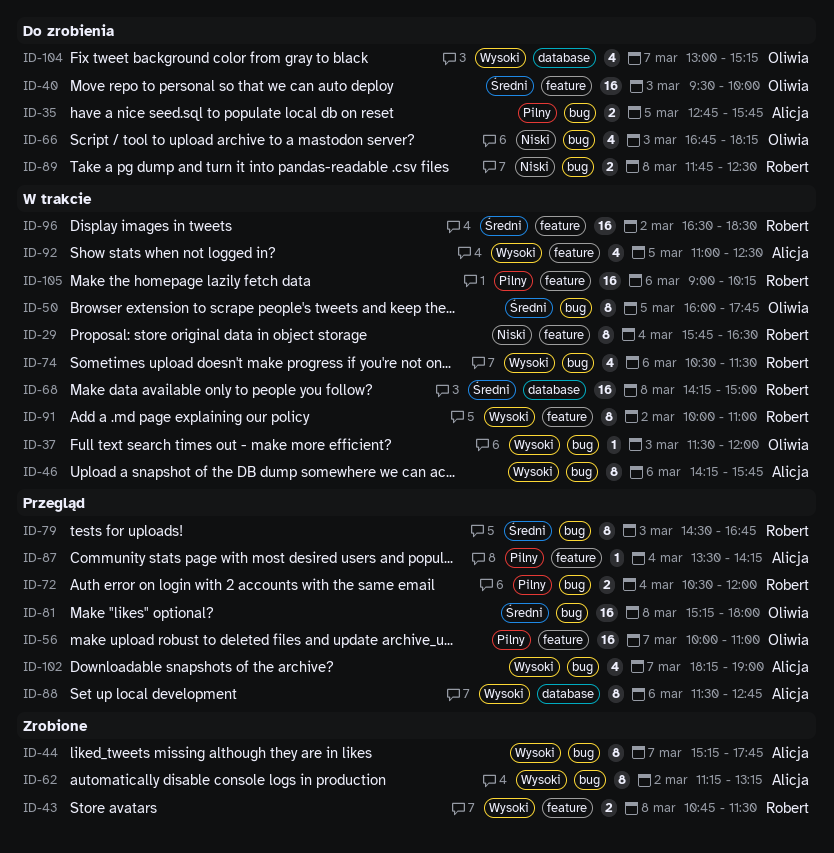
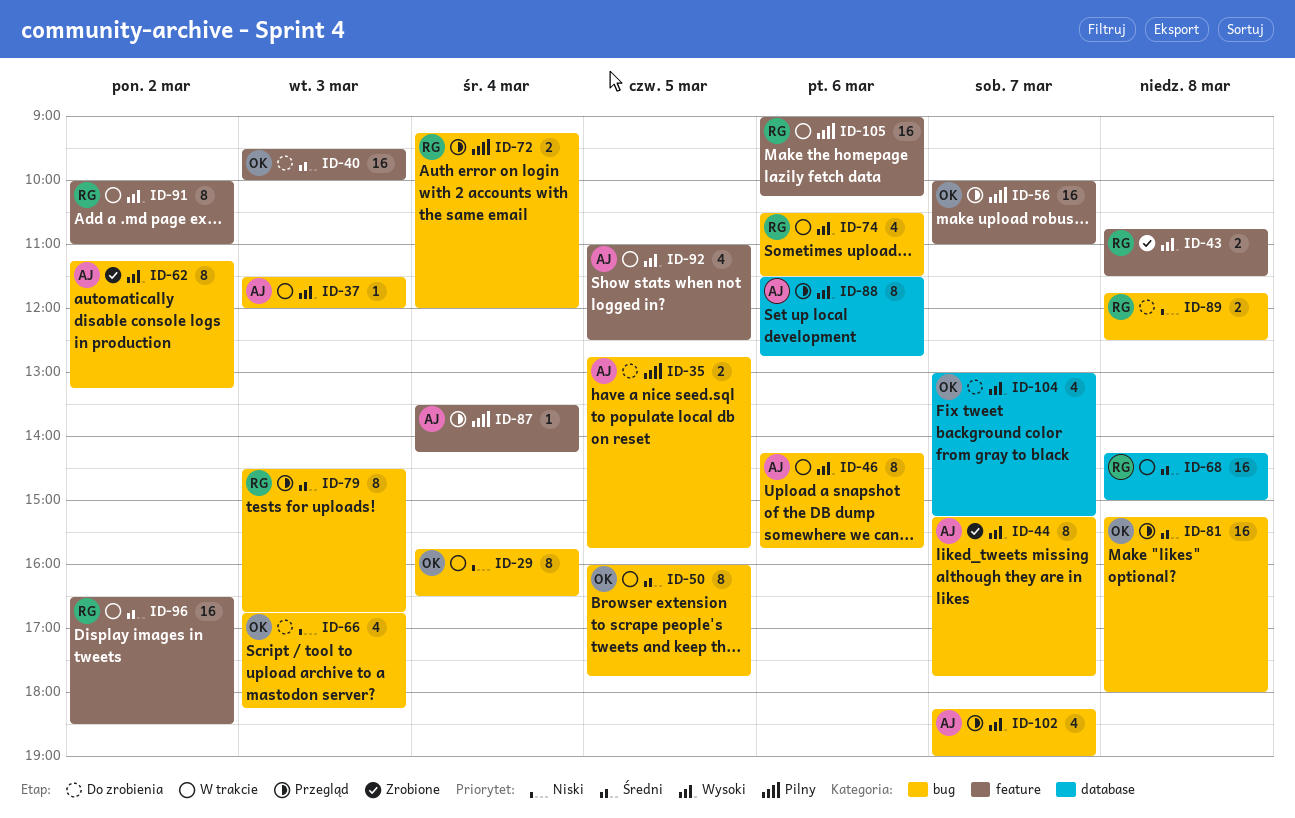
ID-29, owner: Robert -> Oliwia
ID-29, label: feature -> bug
ID-37, owner: Oliwia -> Alicja
ID-72, begins: 10:30 -> 09:15

